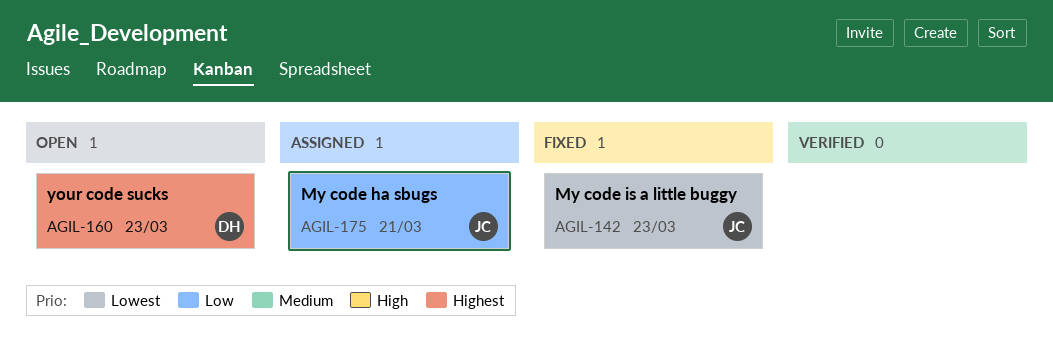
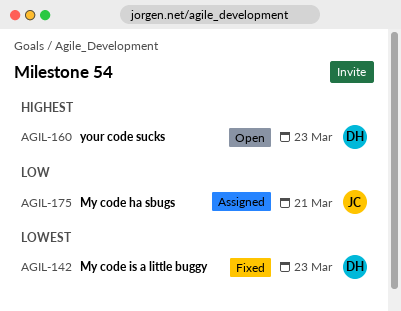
AGIL-142, owner: JC -> DH

